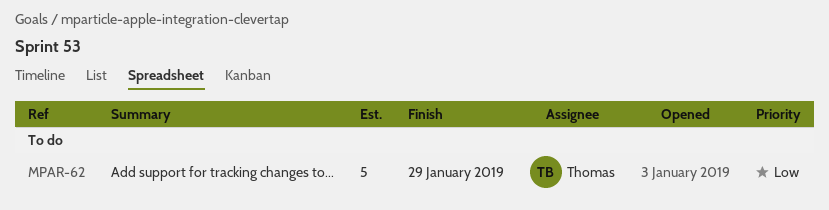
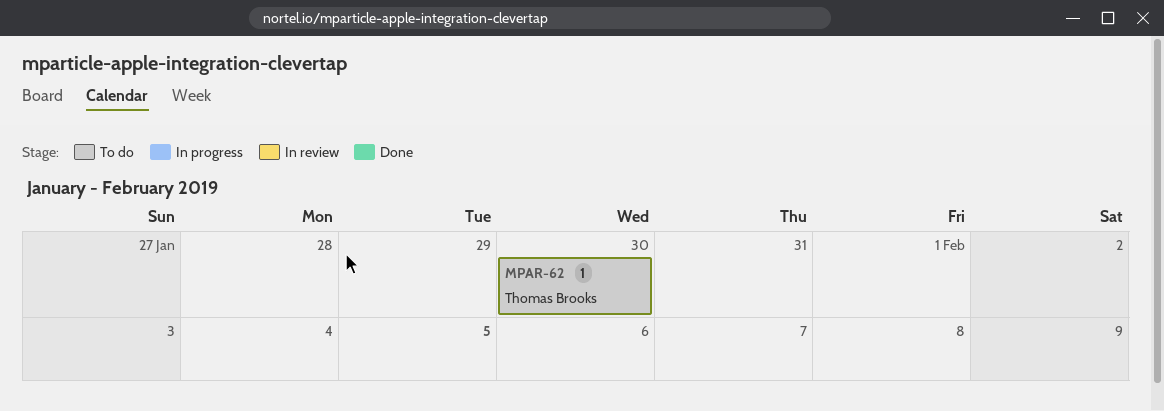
MPAR-62, estimate: 5 -> 1
MPAR-62, due: Jan 29 -> Jan 30

